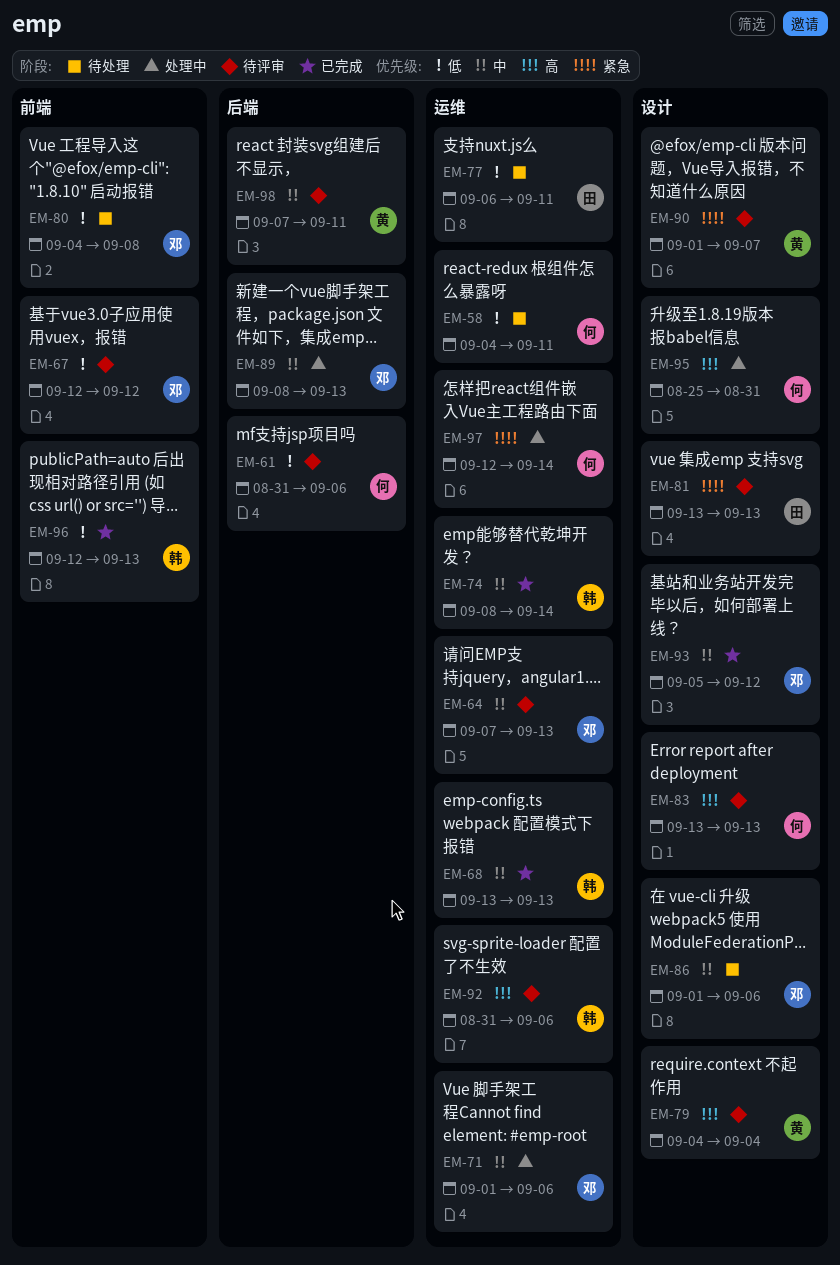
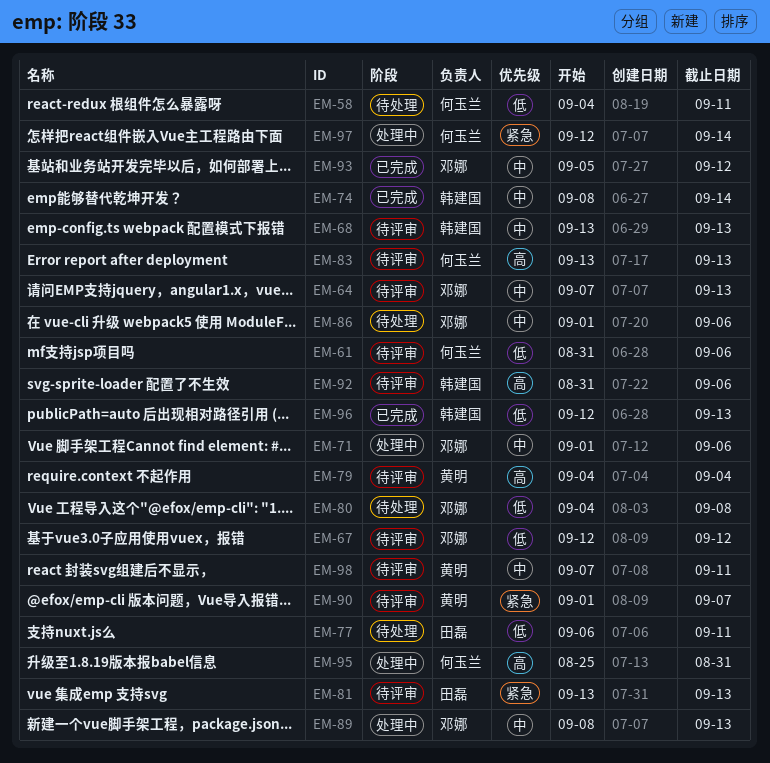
EM-68, status: 已完成 -> 待评审

